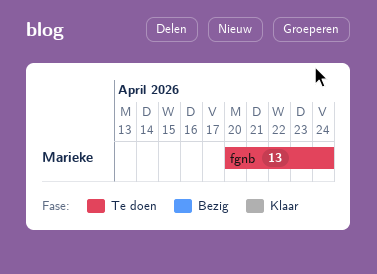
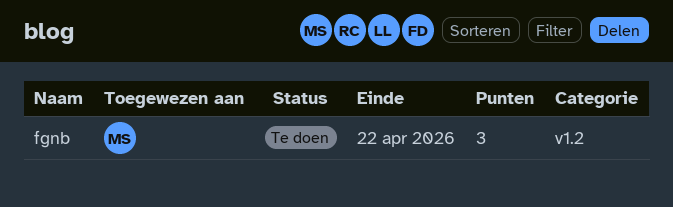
fgnb, estimate: 13 -> 3
fgnb, due: Apr 24 -> Apr 22

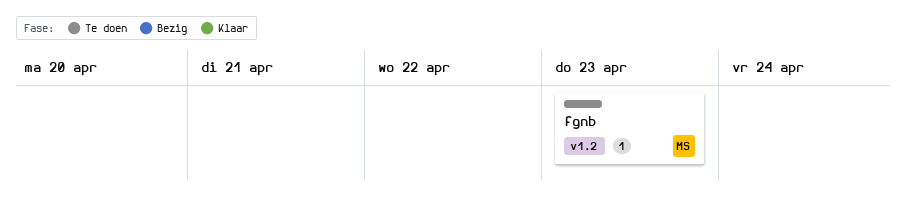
fgnb, estimate: 3 -> 1
fgnb, due: Apr 22 -> Apr 23

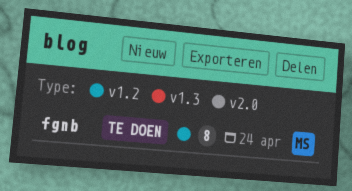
fgnb, estimate: 1 -> 8
fgnb, due: Apr 23 -> Apr 24

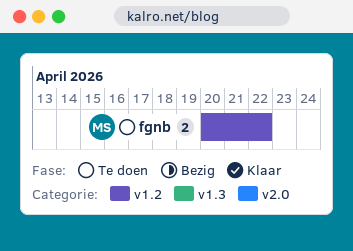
fgnb, estimate: 8 -> 2
fgnb, due: Apr 24 -> Apr 22

